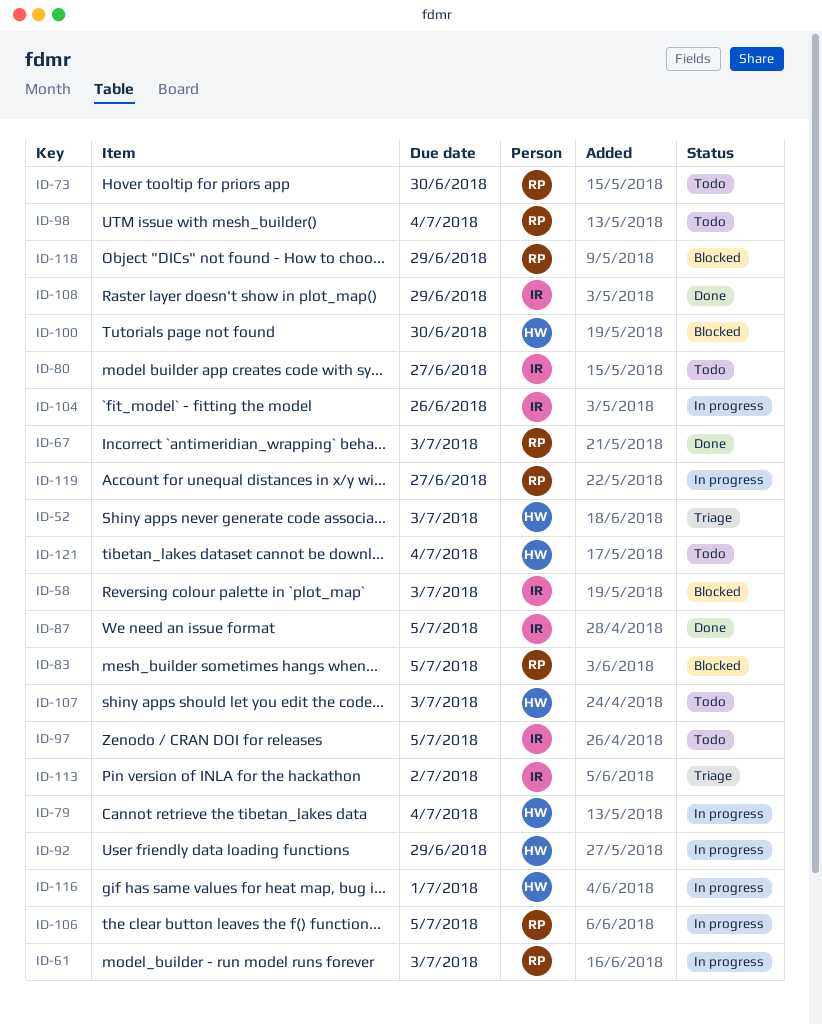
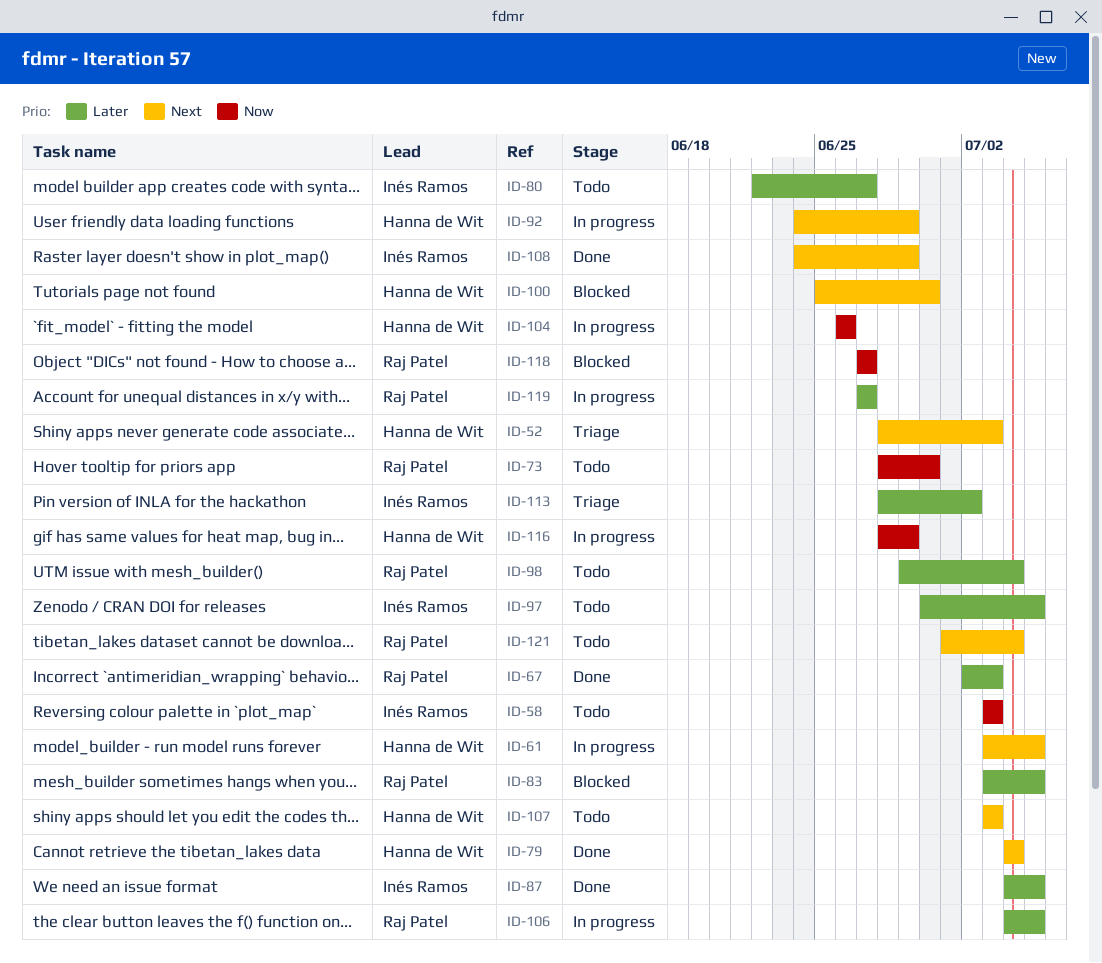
ID-58, status: Blocked -> Todo
ID-61, owner: Raj Patel -> Hanna de Wit
ID-61, due: Jul 3 -> Jul 5
ID-79, status: In progress -> Done
ID-104, owner: Inés Ramos -> Hanna de Wit
ID-116, due: Jul 1 -> Jun 29
ID-118, due: Jun 29 -> Jun 27
ID-121, owner: Hanna de Wit -> Raj Patel

